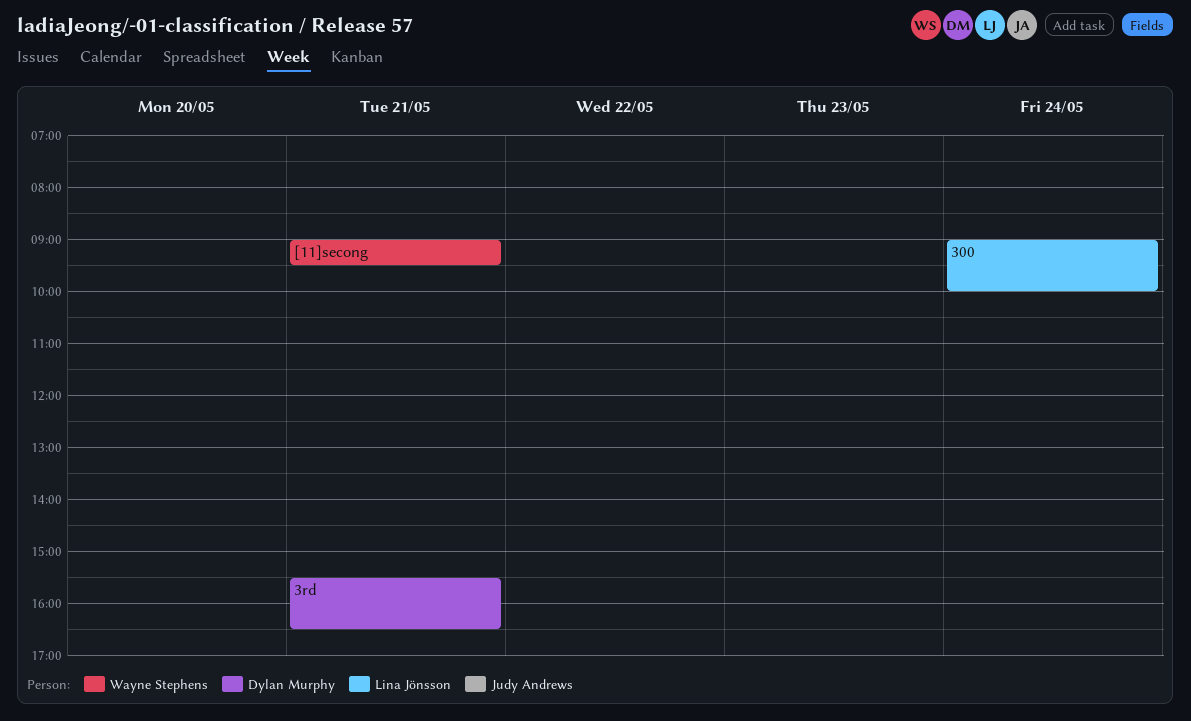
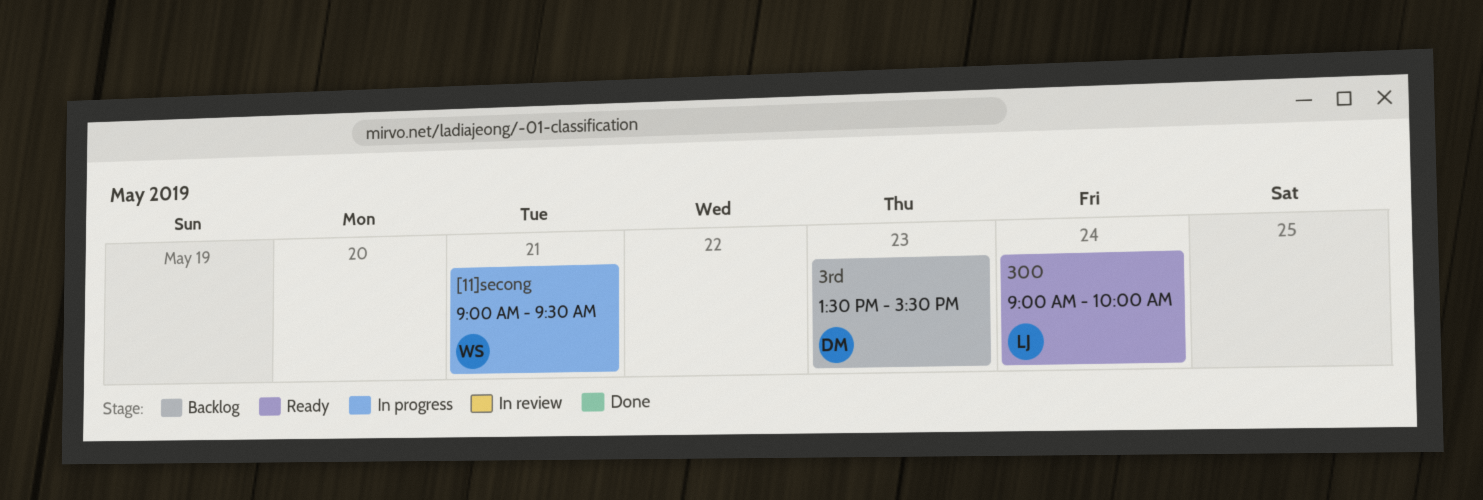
3rd, day: May 21 -> May 23
3rd, begins: 15:30 -> 13:30
3rd, ends: 16:30 -> 15:30

